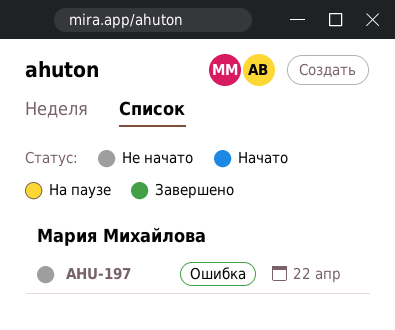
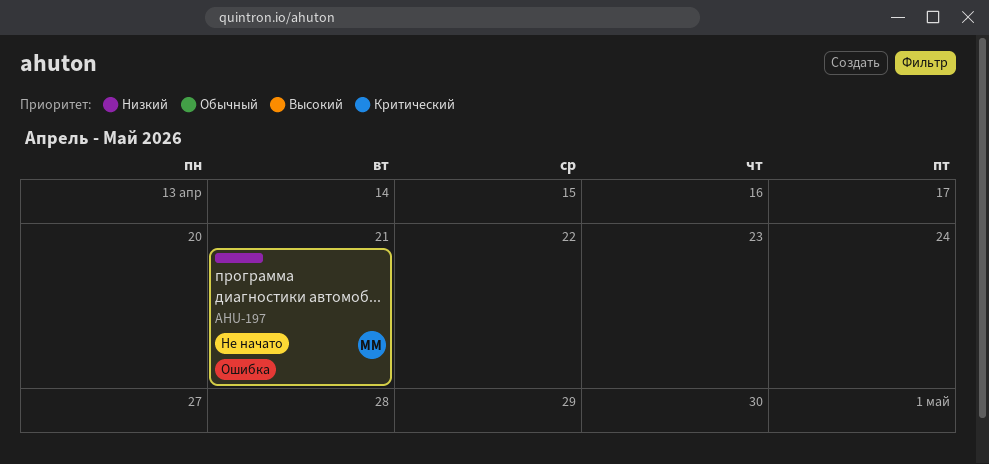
AHU-197, due: Apr 22 -> Apr 21

